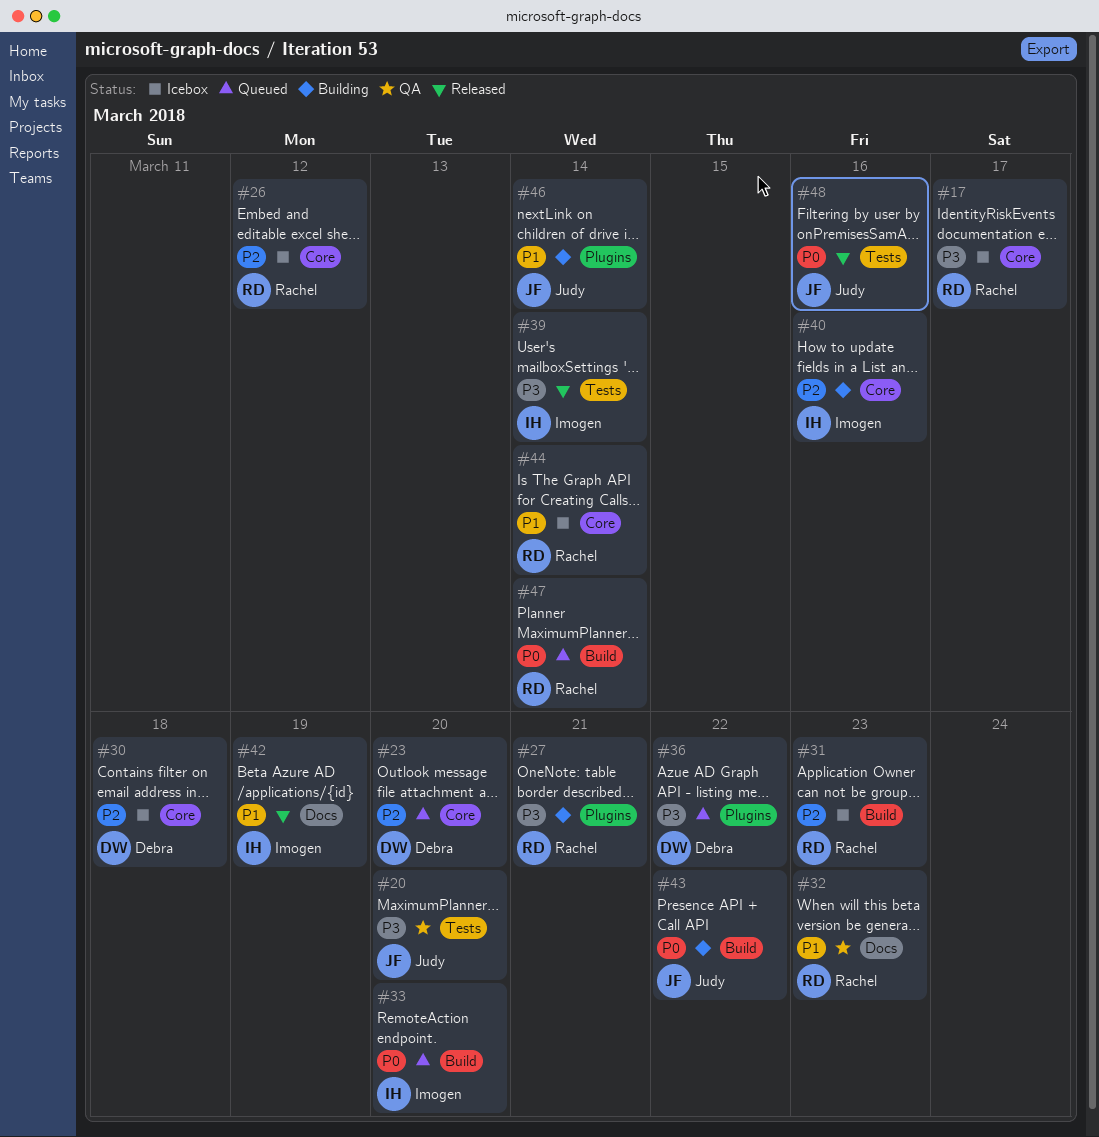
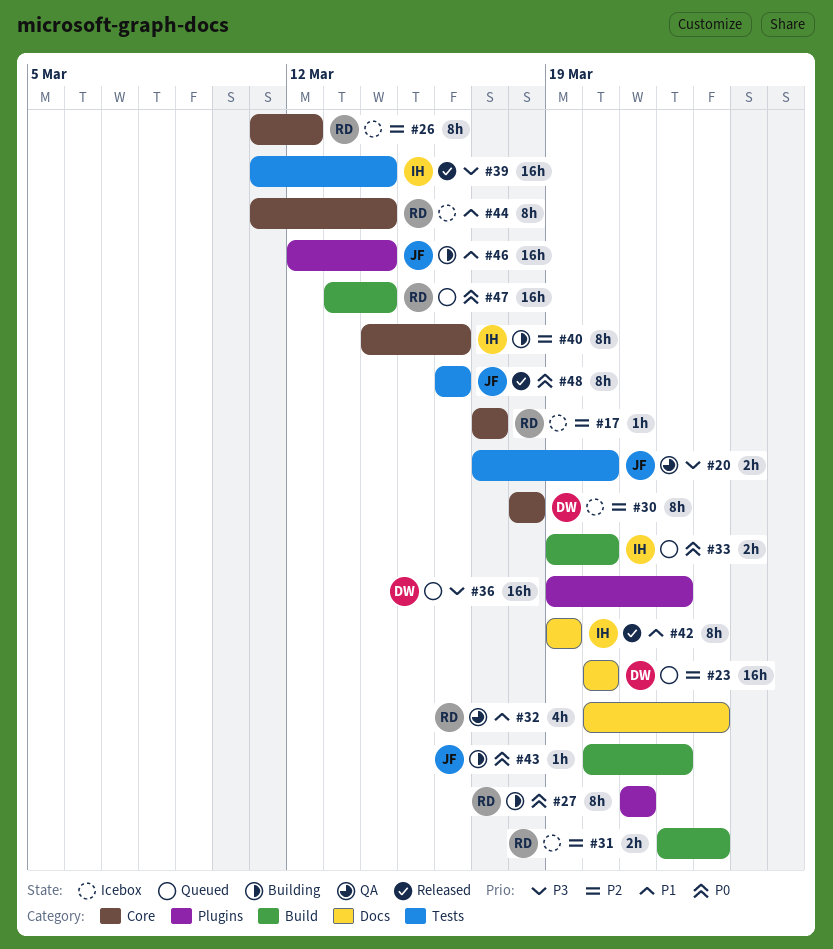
#17, priority: P3 -> P2
#23, label: Core -> Docs
#27, priority: P3 -> P0

